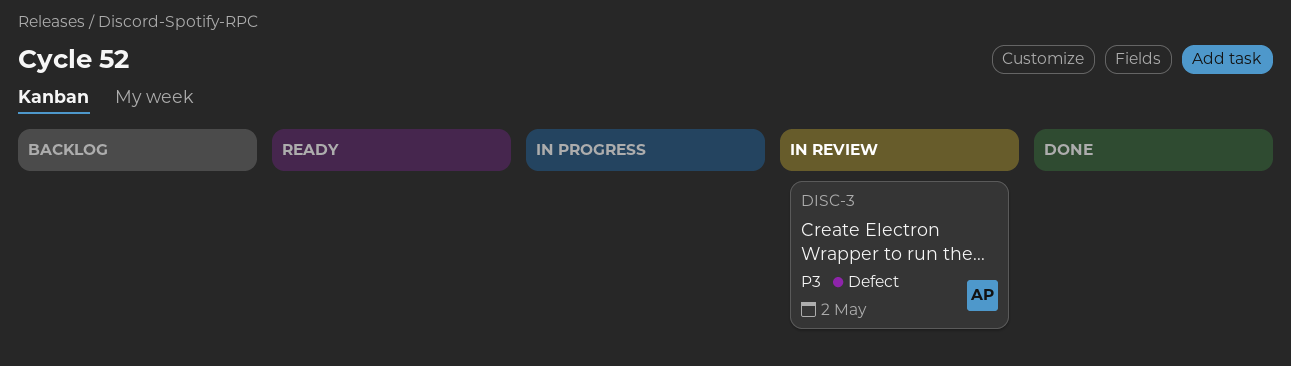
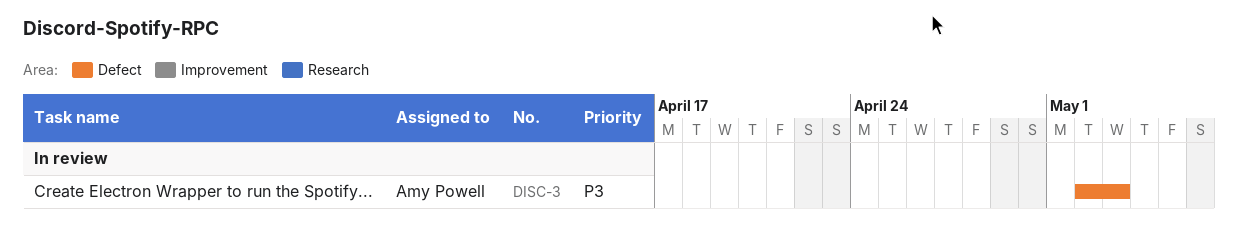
DISC-3, due: May 2 -> May 3

